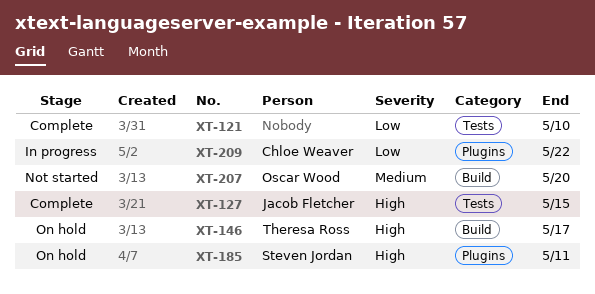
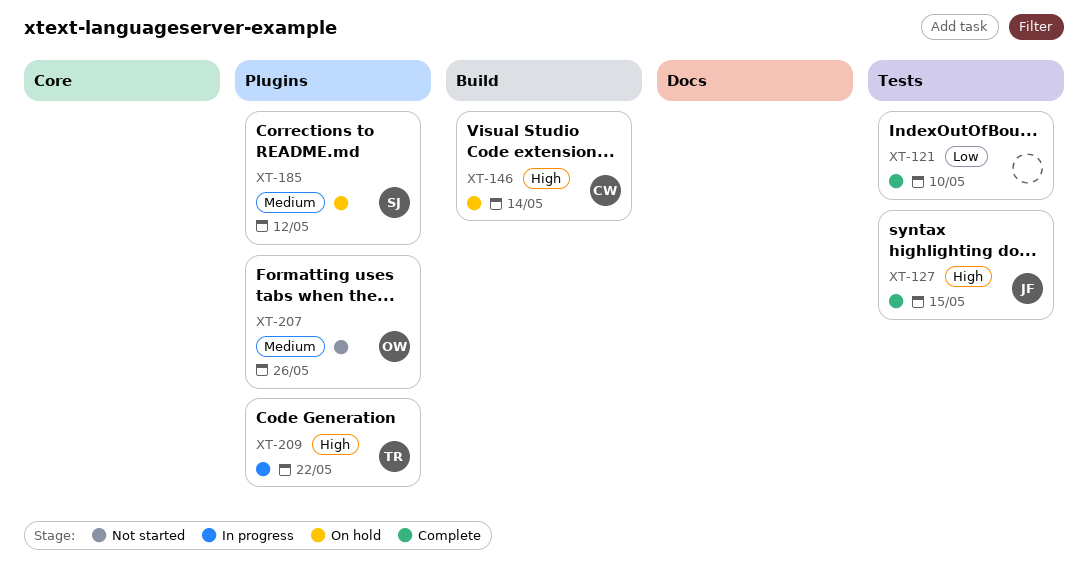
XT-146, owner: Theresa Ross -> Chloe Weaver
XT-146, due: May 17 -> May 14
XT-185, priority: High -> Medium
XT-185, due: May 11 -> May 12
XT-207, label: Build -> Plugins
XT-207, due: May 20 -> May 26
XT-209, owner: Chloe Weaver -> Theresa Ross
XT-209, priority: Low -> High

